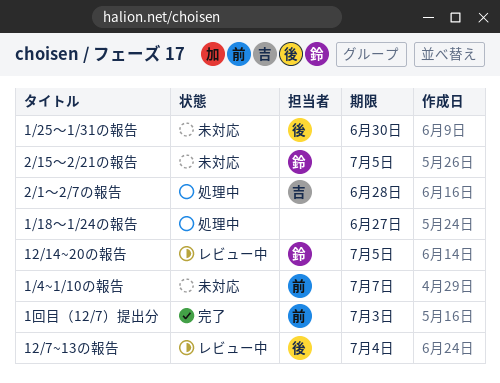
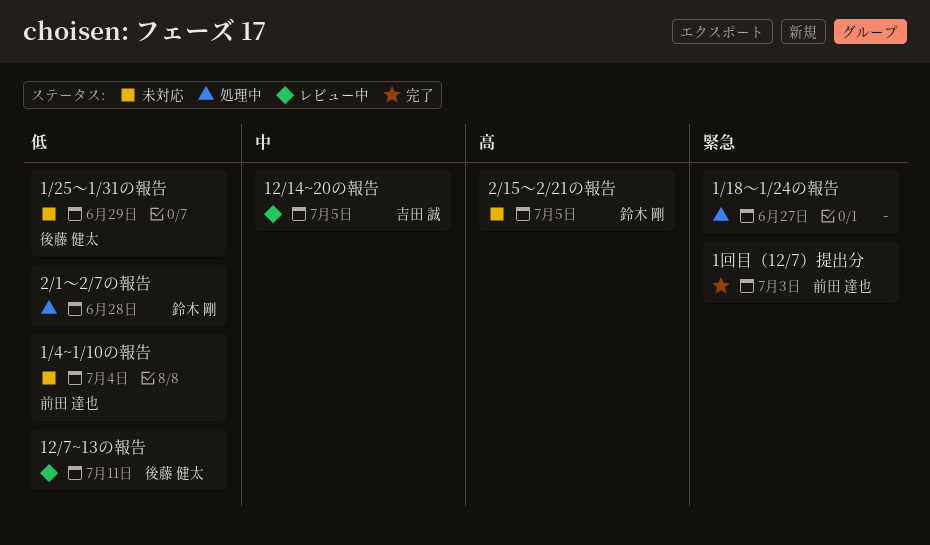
1/25～1/31の報告, due: Jun 30 -> Jun 29
1/4~1/10の報告, due: Jul 7 -> Jul 4
12/14~20の報告, owner: 鈴木 剛 -> 吉田 誠
12/7~13の報告, due: Jul 4 -> Jul 11
2/1～2/7の報告, owner: 吉田 誠 -> 鈴木 剛

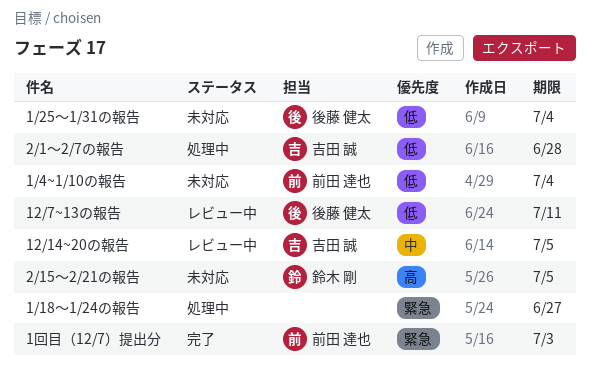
1/25～1/31の報告, due: Jun 29 -> Jul 4
2/1～2/7の報告, owner: 鈴木 剛 -> 吉田 誠

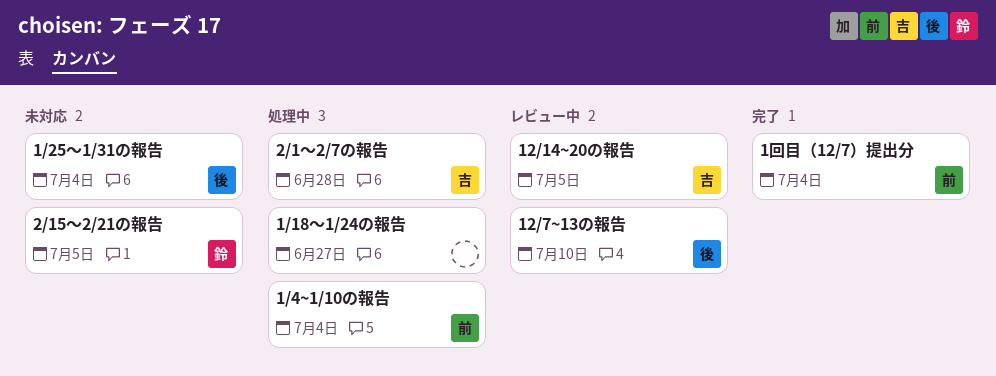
1/4~1/10の報告, status: 未対応 -> 処理中
12/7~13の報告, due: Jul 11 -> Jul 10
1回目（12/7）提出分, due: Jul 3 -> Jul 4

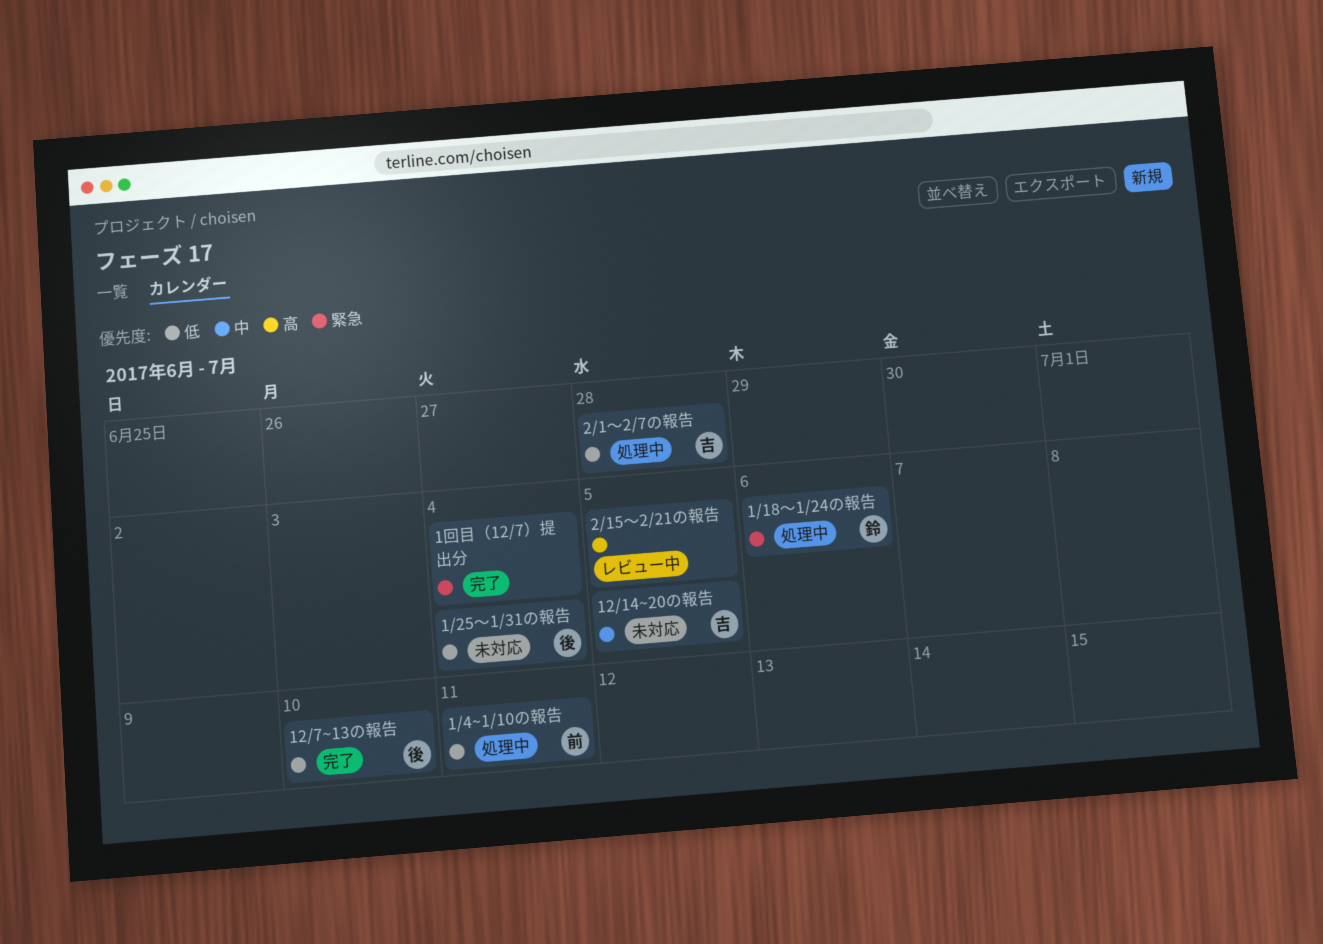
1/18～1/24の報告, owner: none -> 鈴
1/18～1/24の報告, due: Jun 27 -> Jul 6
1/4~1/10の報告, due: Jul 4 -> Jul 11
12/14~20の報告, status: レビュー中 -> 未対応
12/7~13の報告, status: レビュー中 -> 完了
1回目（12/7）提出分, owner: 前 -> none
2/15～2/21の報告, status: 未対応 -> レビュー中
2/15～2/21の報告, owner: 鈴 -> none

